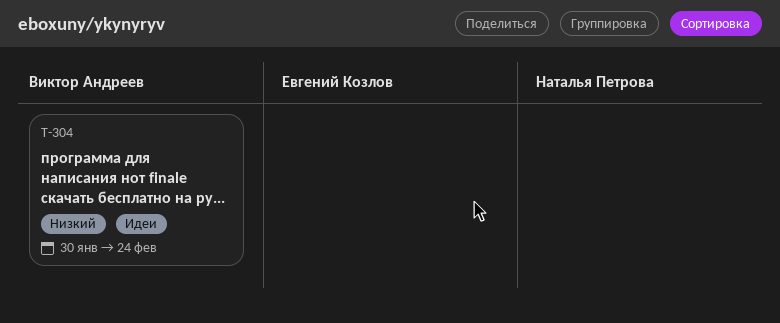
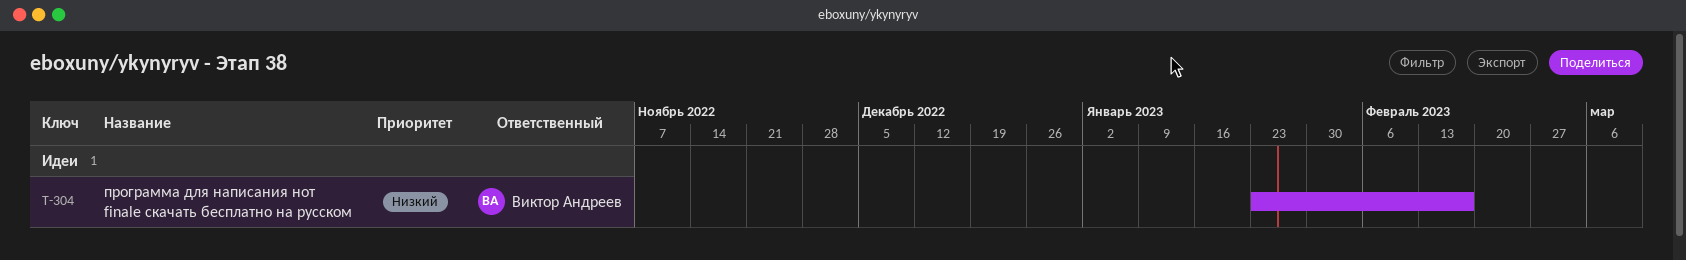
T-304, start: Jan 30 -> Jan 23
T-304, due: Feb 24 -> Feb 17

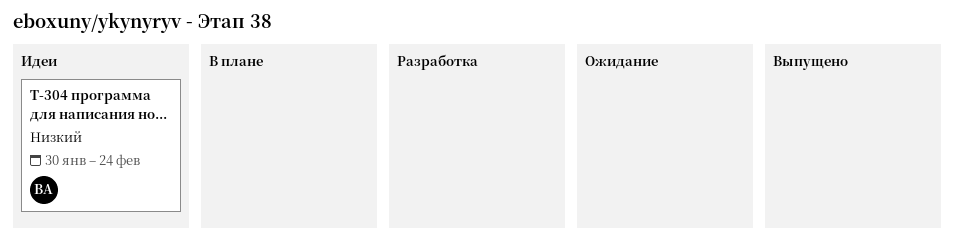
T-304, start: Jan 23 -> Jan 30
T-304, due: Feb 17 -> Feb 24

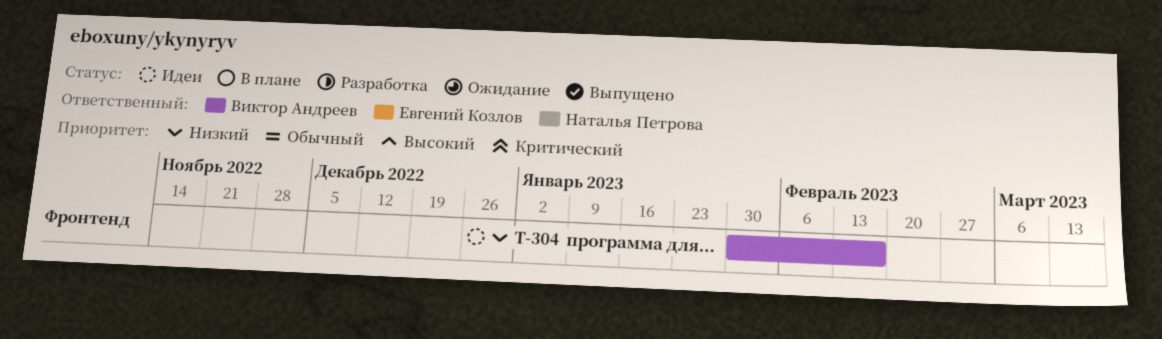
T-304, due: Feb 24 -> Feb 17

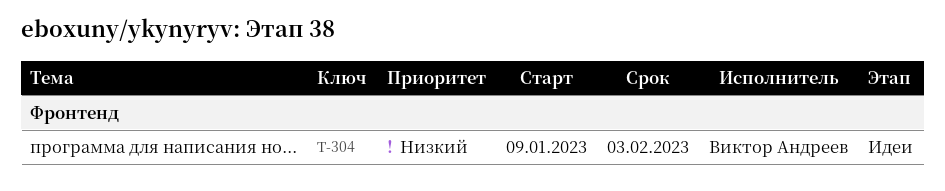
T-304, start: Jan 30 -> Jan 9
T-304, due: Feb 17 -> Feb 3

